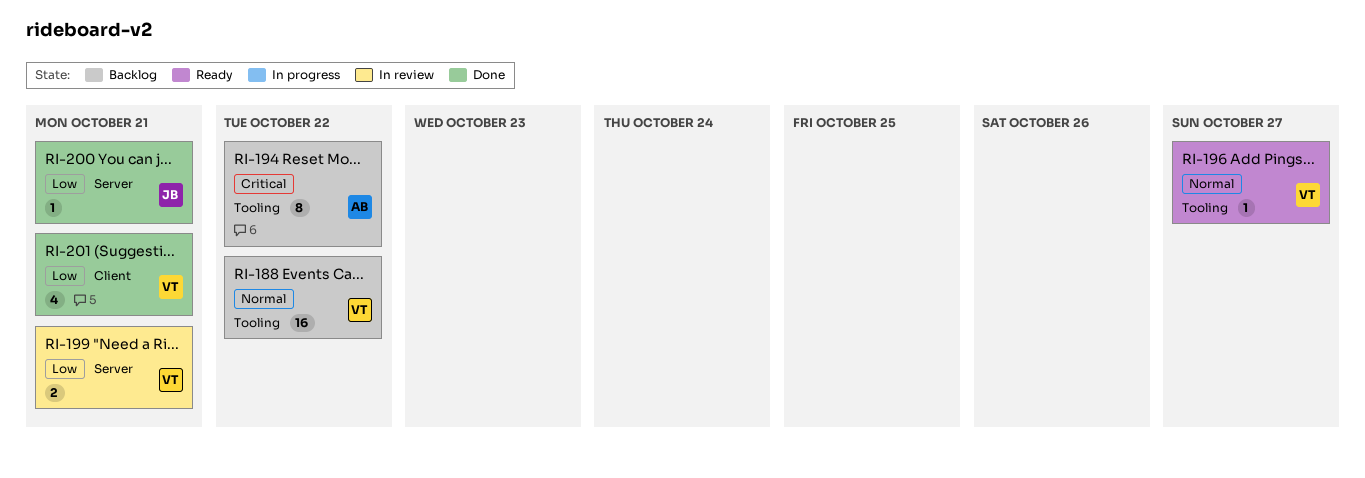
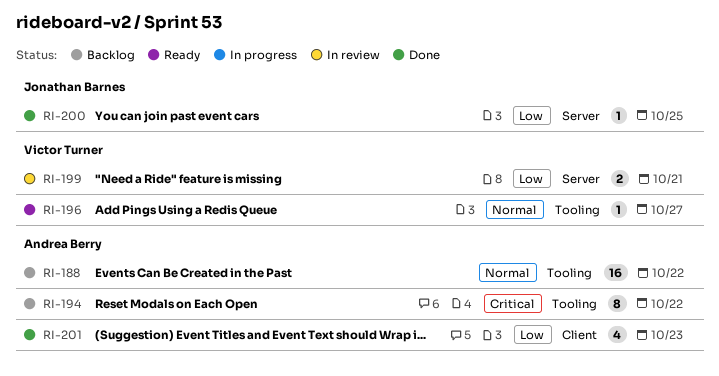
RI-188, owner: Victor Turner -> Andrea Berry
RI-200, due: Oct 21 -> Oct 25
RI-201, owner: Victor Turner -> Andrea Berry
RI-201, due: Oct 21 -> Oct 23

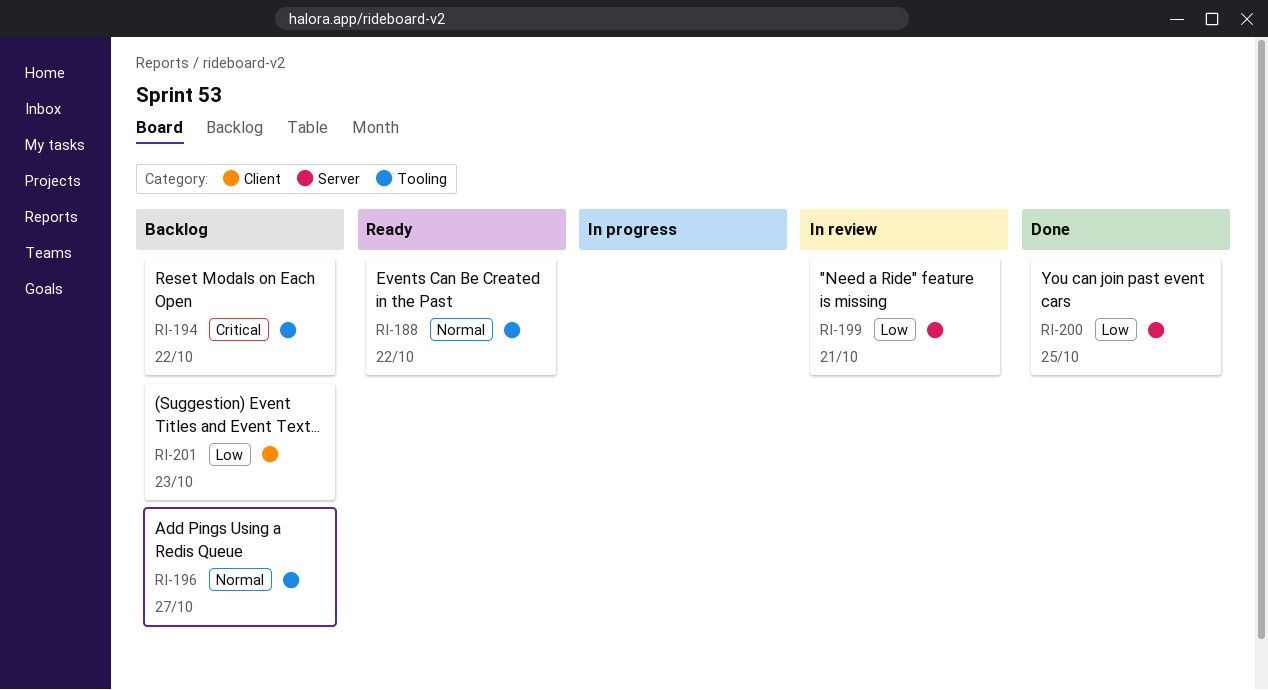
RI-188, status: Backlog -> Ready
RI-196, status: Ready -> Backlog
RI-201, status: Done -> Backlog

